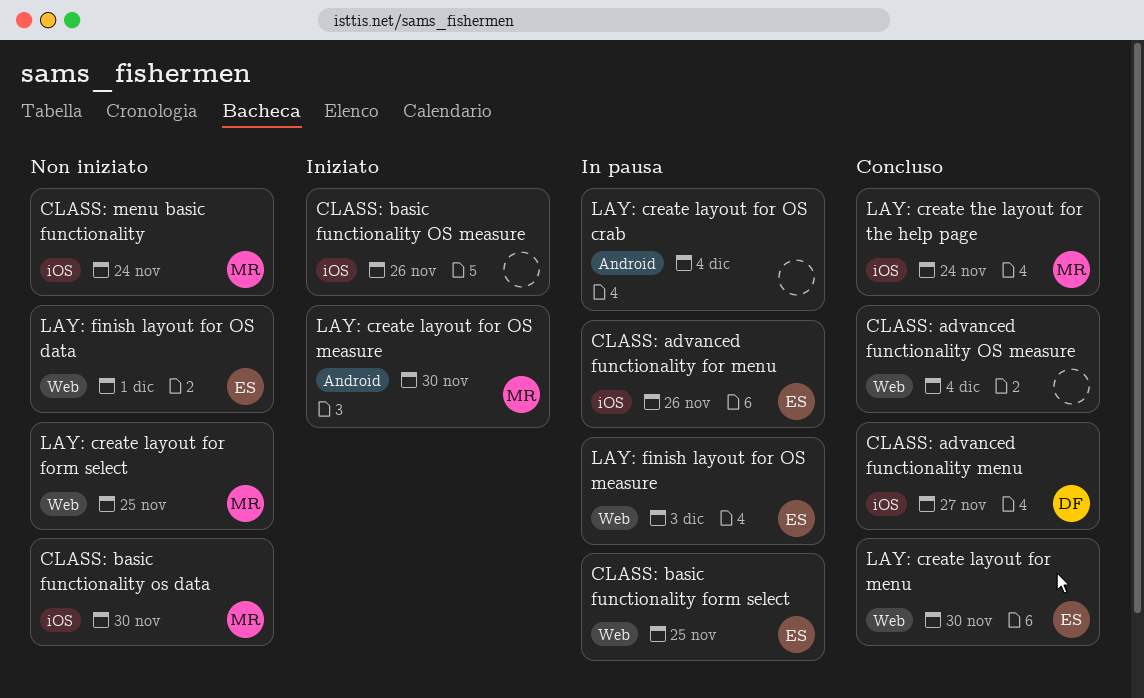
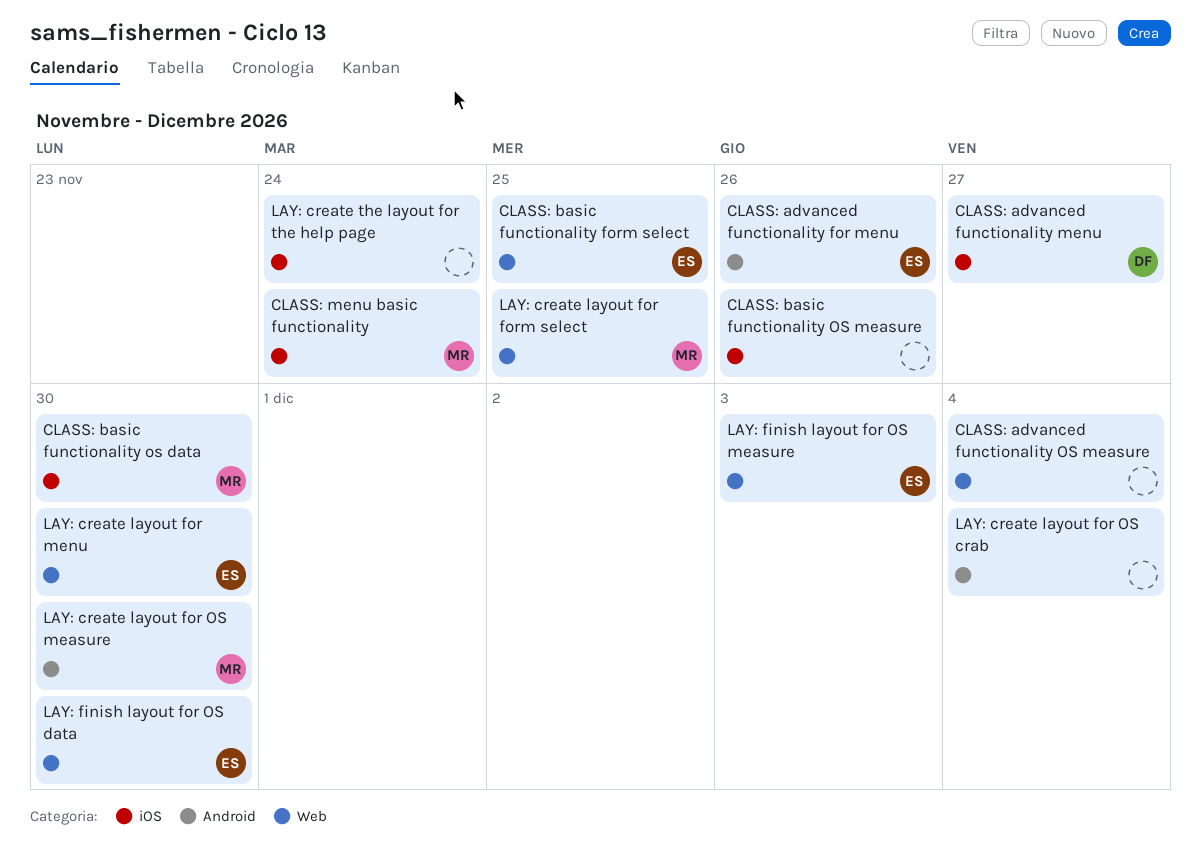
CLASS: advanced functionality for menu, label: iOS -> Android
LAY: create the layout for the help page, owner: MR -> none
LAY: finish layout for OS data, due: Dec 1 -> Nov 30

